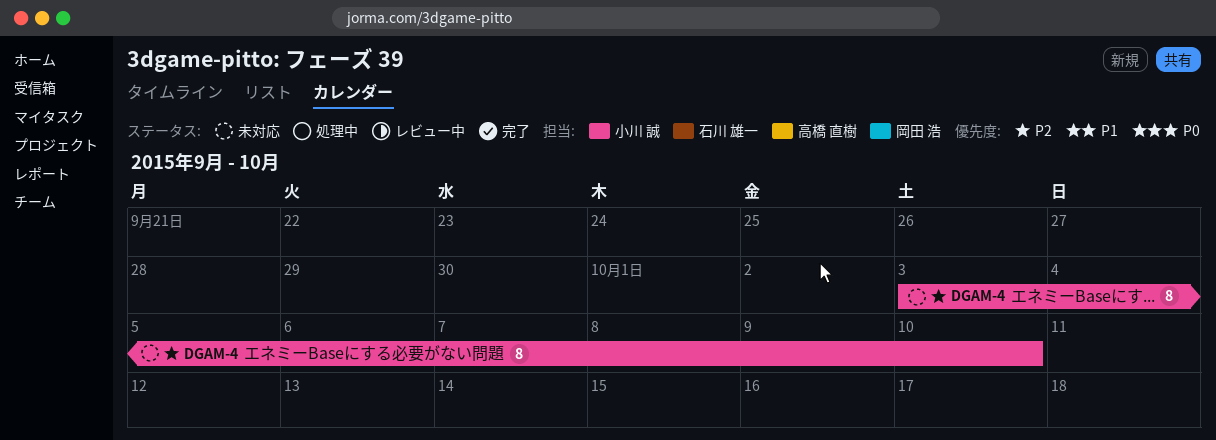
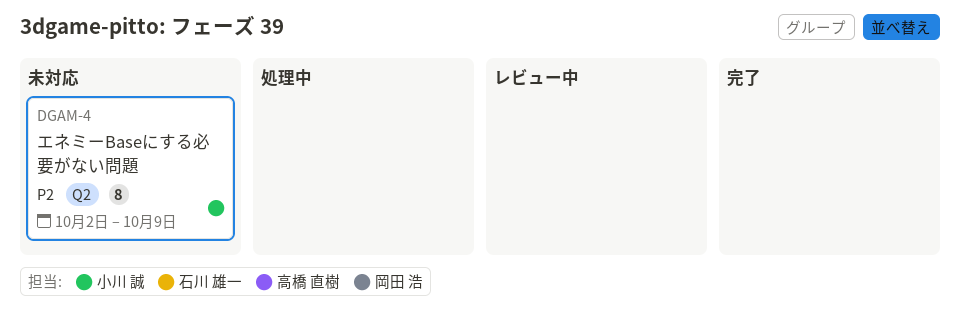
DGAM-4, start: Oct 3 -> Oct 2
DGAM-4, due: Oct 10 -> Oct 9

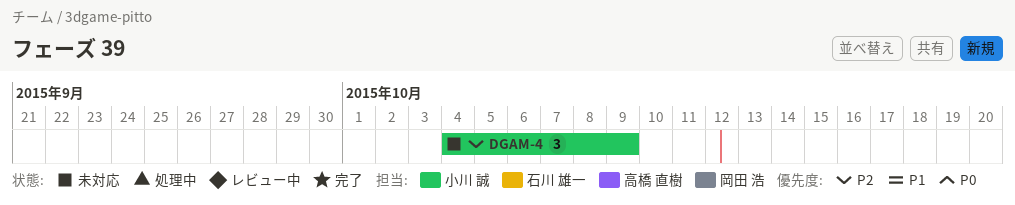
DGAM-4, estimate: 8 -> 3
DGAM-4, start: Oct 2 -> Oct 4

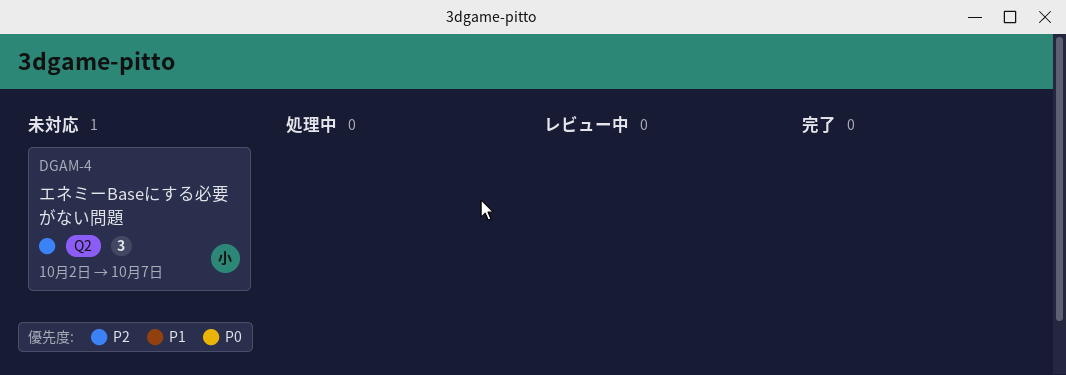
DGAM-4, start: Oct 4 -> Oct 2
DGAM-4, due: Oct 9 -> Oct 7

